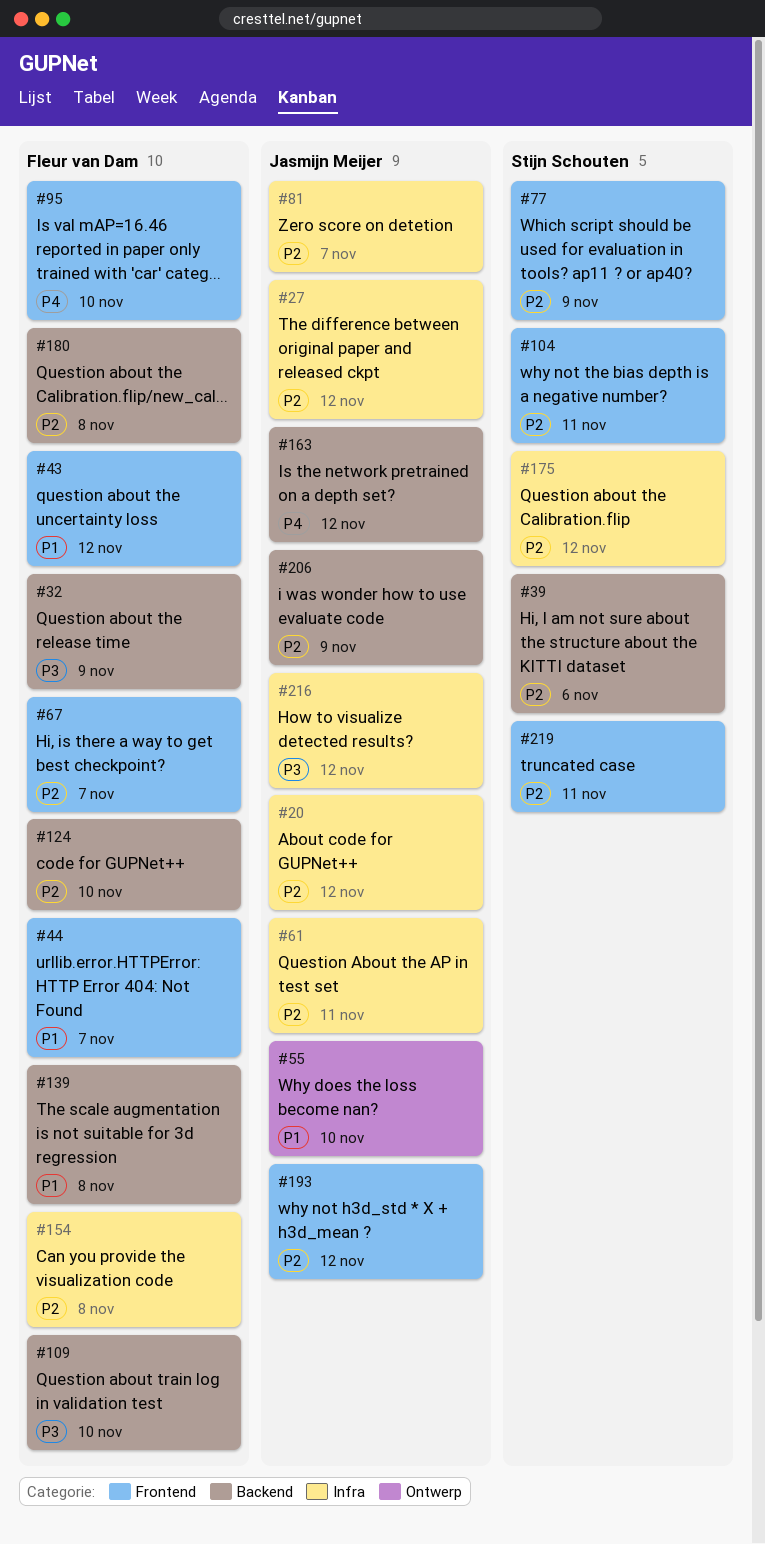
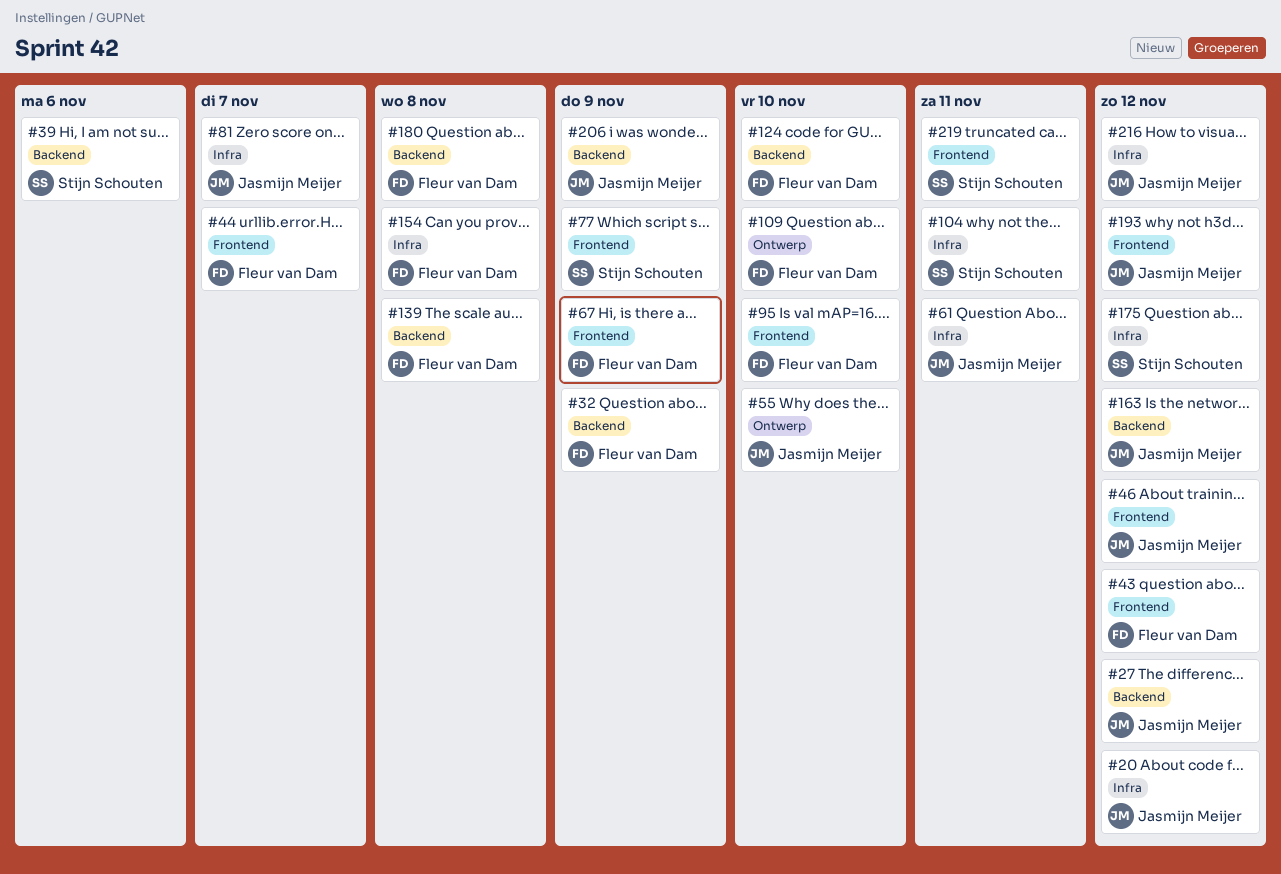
#27, label: Infra -> Backend
#46: none -> present
#67, due: Nov 7 -> Nov 9
#104, label: Frontend -> Infra
#109, label: Backend -> Ontwerp

